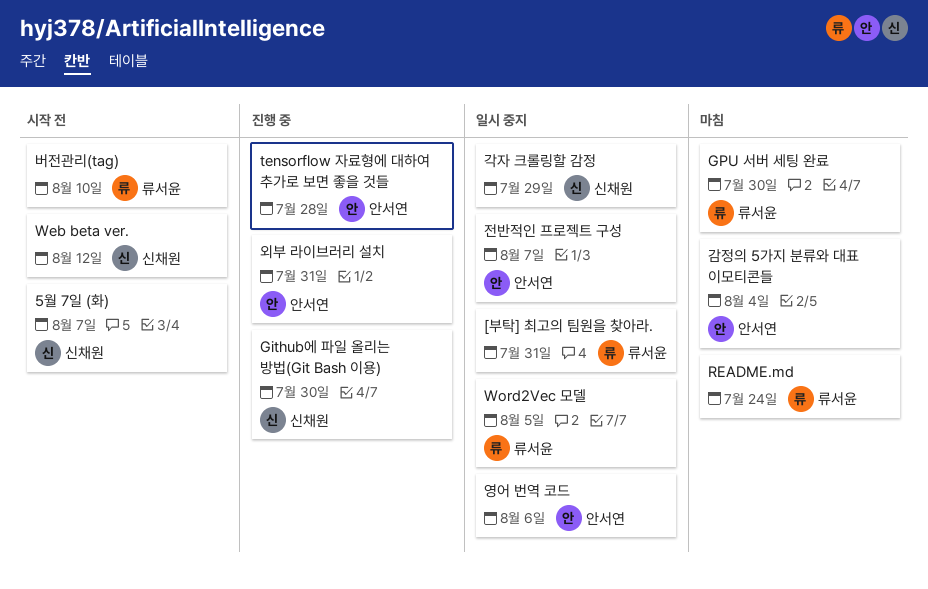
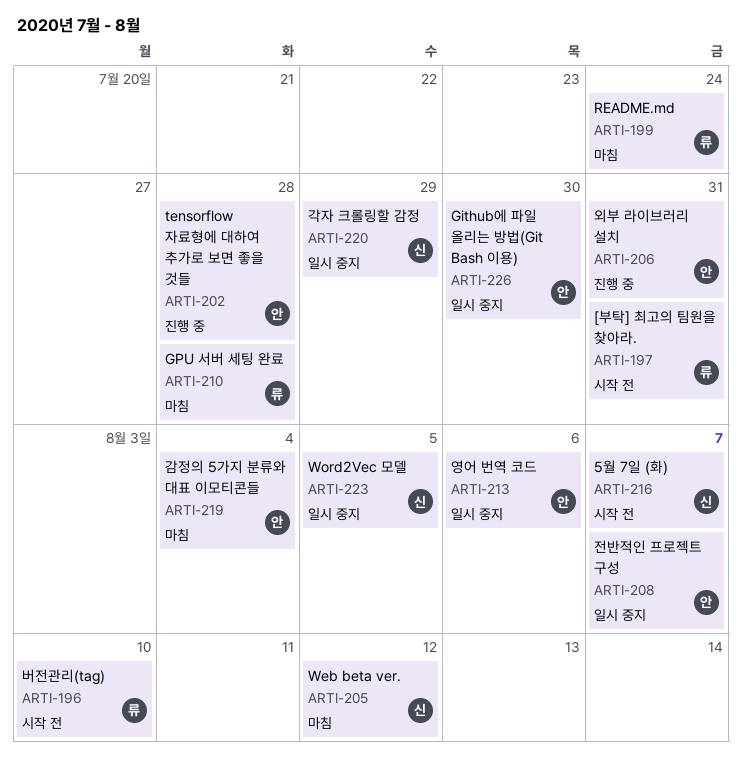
[부탁] 최고의 팀원을 찾아라., status: 일시 중지 -> 시작 전
Github에 파일 올리는 방법(Git Bash 이용), status: 진행 중 -> 일시 중지
Github에 파일 올리는 방법(Git Bash 이용), owner: 신채원 -> 안서연
GPU 서버 세팅 완료, due: Jul 30 -> Jul 28
Web beta ver., status: 시작 전 -> 마침
Word2Vec 모델, owner: 류서윤 -> 신채원

